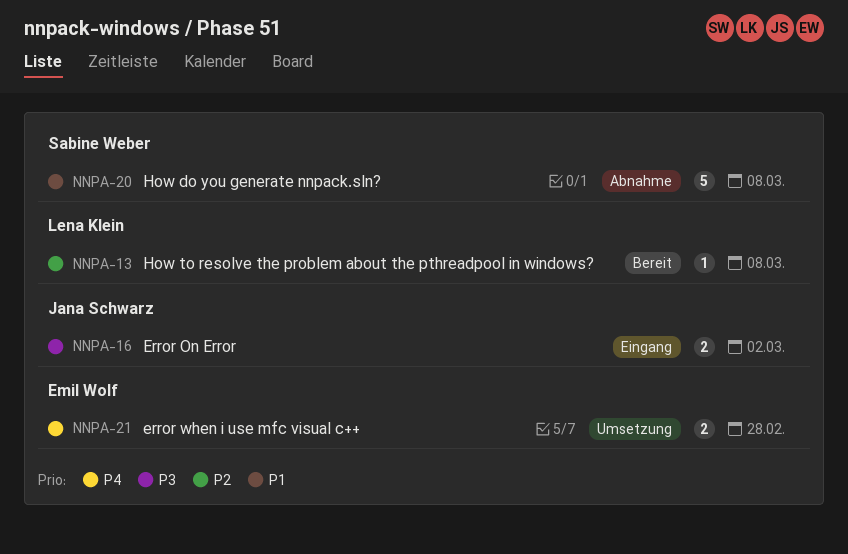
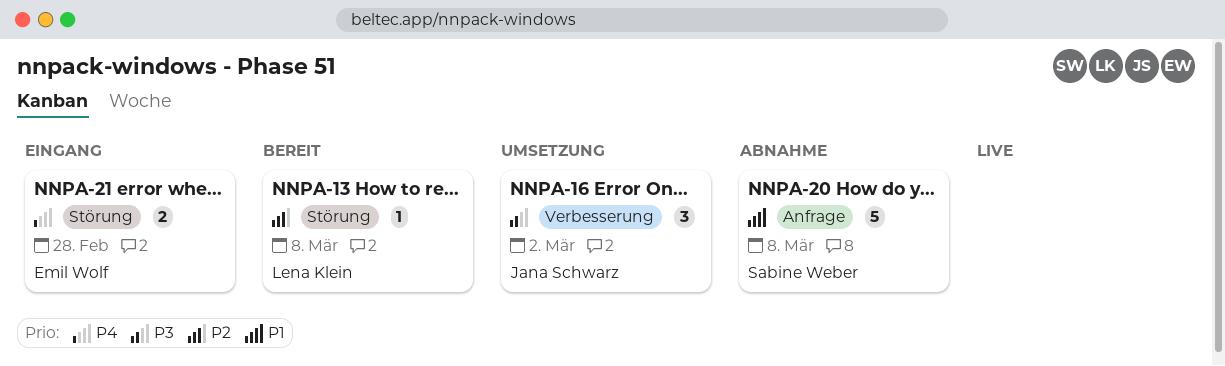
NNPA-16, status: Eingang -> Umsetzung
NNPA-16, estimate: 2 -> 3
NNPA-21, status: Umsetzung -> Eingang

